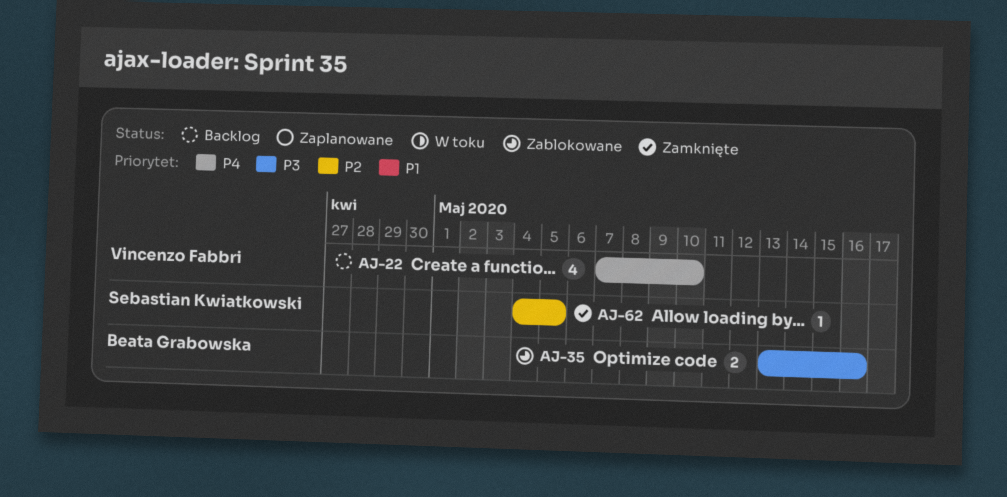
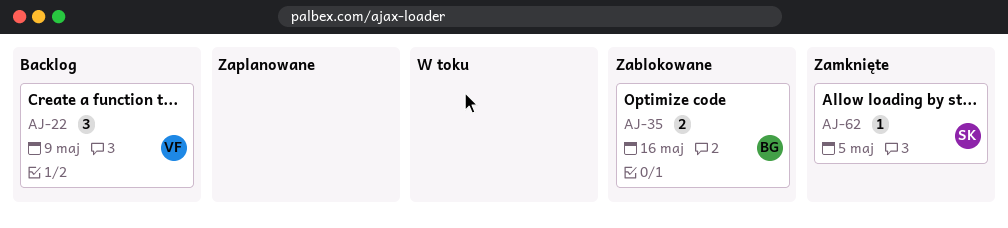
AJ-22, estimate: 4 -> 3
AJ-22, due: May 10 -> May 9

